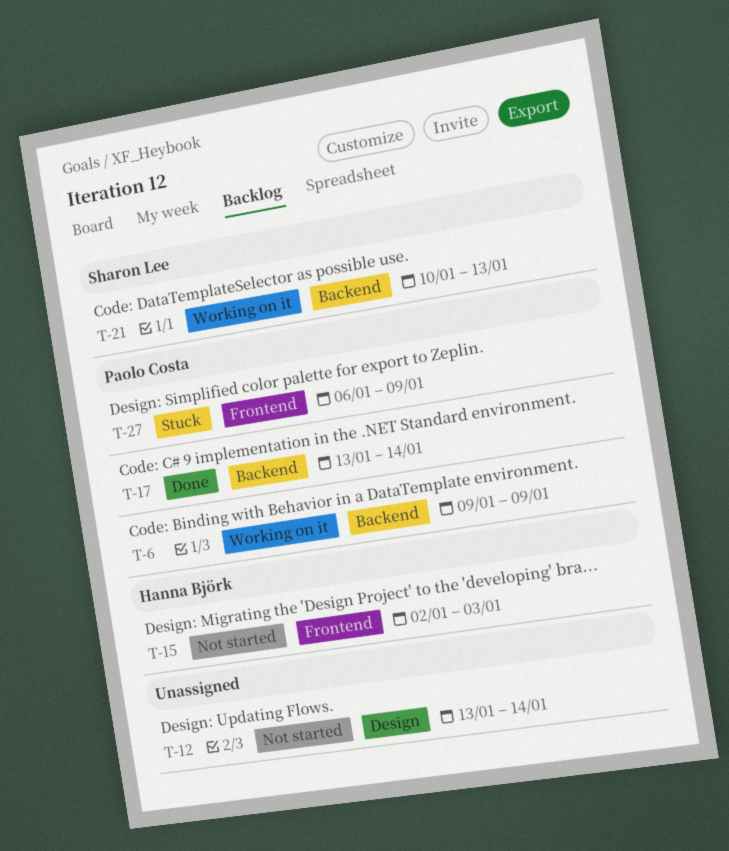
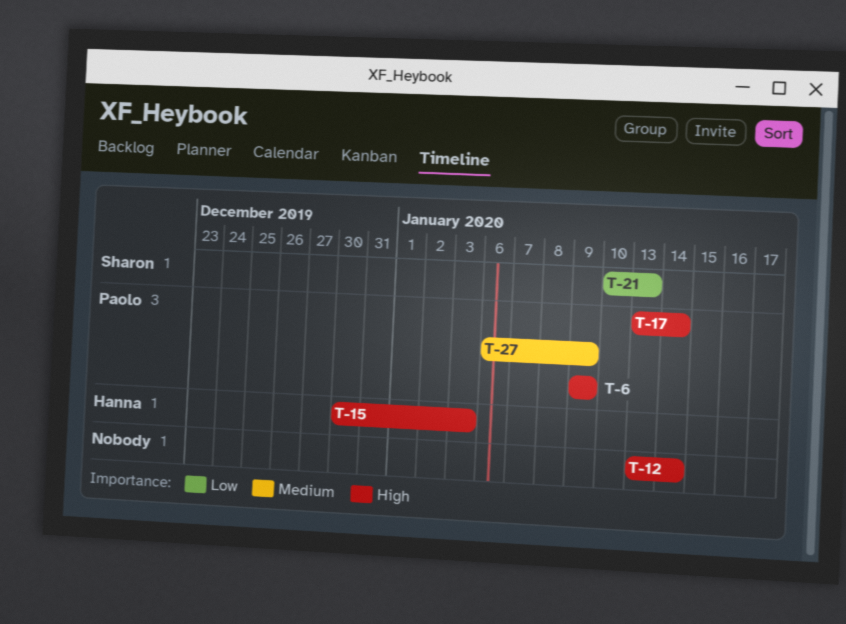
T-15, start: Jan 2 -> Dec 30

